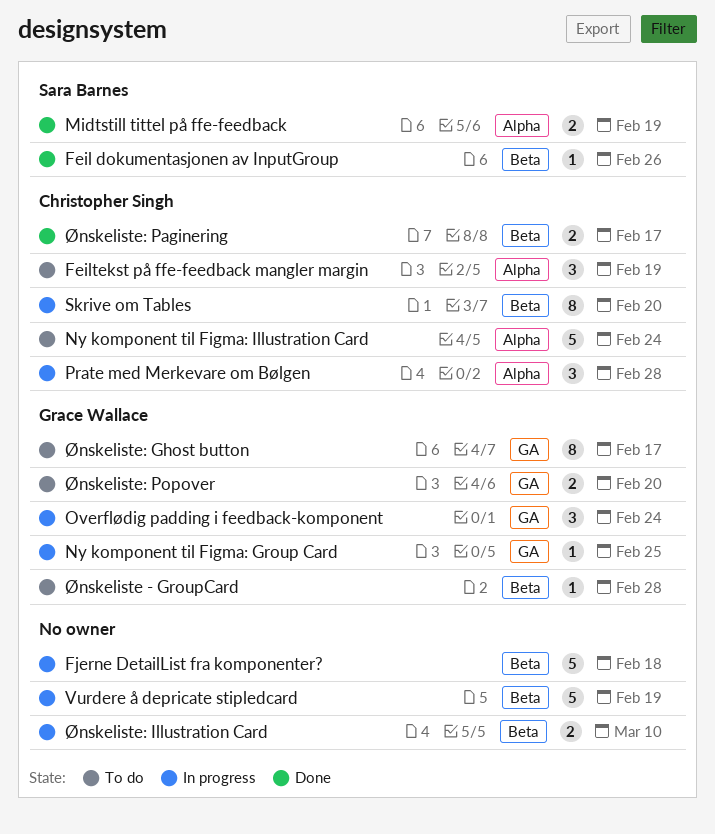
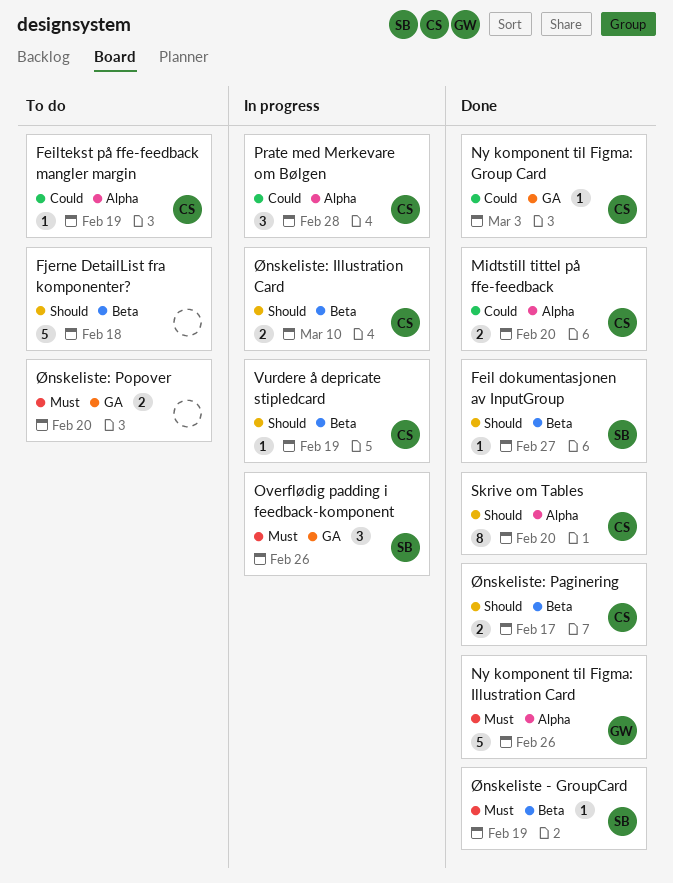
Feil dokumentasjonen av InputGroup, due: Feb 26 -> Feb 27
Feiltekst på ffe-feedback mangler margin, estimate: 3 -> 1
Fjerne DetailList fra komponenter?, status: In progress -> To do
Midtstill tittel på ffe-feedback, owner: Sara Barnes -> Christopher Singh
Midtstill tittel på ffe-feedback, due: Feb 19 -> Feb 20
Ny komponent til Figma: Group Card, status: In progress -> Done
Ny komponent til Figma: Group Card, owner: Grace Wallace -> Christopher Singh
Ny komponent til Figma: Group Card, due: Feb 25 -> Mar 3
Ny komponent til Figma: Illustration Card, status: To do -> Done
Ny komponent til Figma: Illustration Card, owner: Christopher Singh -> Grace Wallace
Ny komponent til Figma: Illustration Card, due: Feb 24 -> Feb 26
Overflødig padding i feedback-komponent, owner: Grace Wallace -> Sara Barnes
Overflødig padding i feedback-komponent, due: Feb 24 -> Feb 26
Skrive om Tables, status: In progress -> Done
Skrive om Tables, label: Beta -> Alpha
Vurdere å depricate stipledcard, owner: none -> Christopher Singh
Vurdere å depricate stipledcard, estimate: 5 -> 1
Ønskeliste - GroupCard, status: To do -> Done
Ønskeliste - GroupCard, owner: Grace Wallace -> Sara Barnes
Ønskeliste - GroupCard, due: Feb 28 -> Feb 19
Ønskeliste: Ghost button: present -> none
Ønskeliste: Illustration Card, owner: none -> Christopher Singh
Ønskeliste: Popover, owner: Grace Wallace -> none

